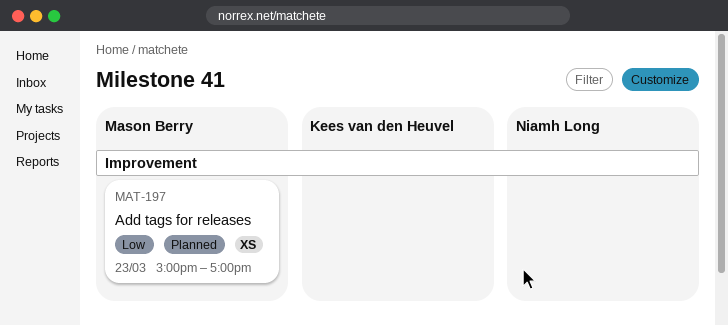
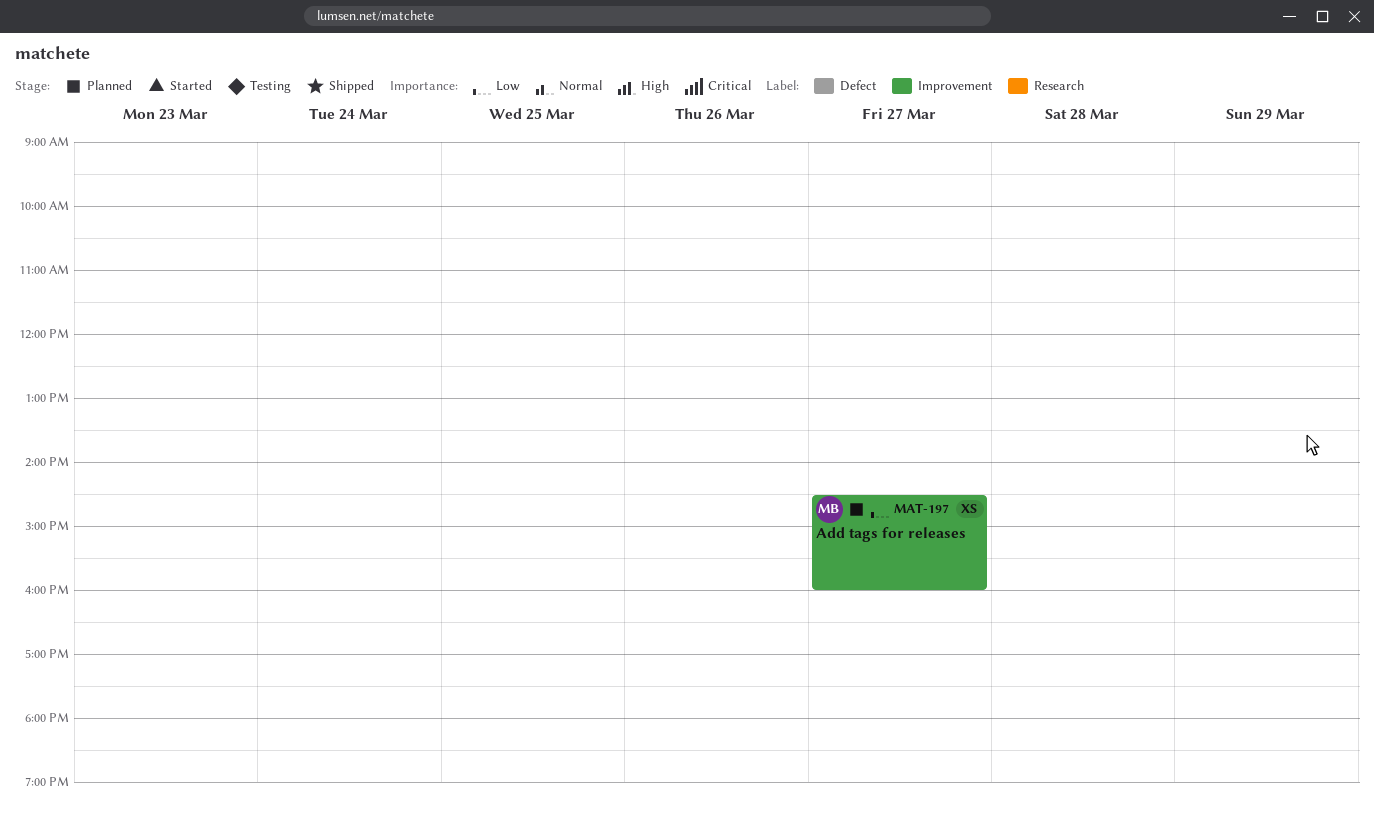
MAT-197, day: Mar 23 -> Mar 27
MAT-197, begins: 15:00 -> 14:30
MAT-197, ends: 17:00 -> 16:00

